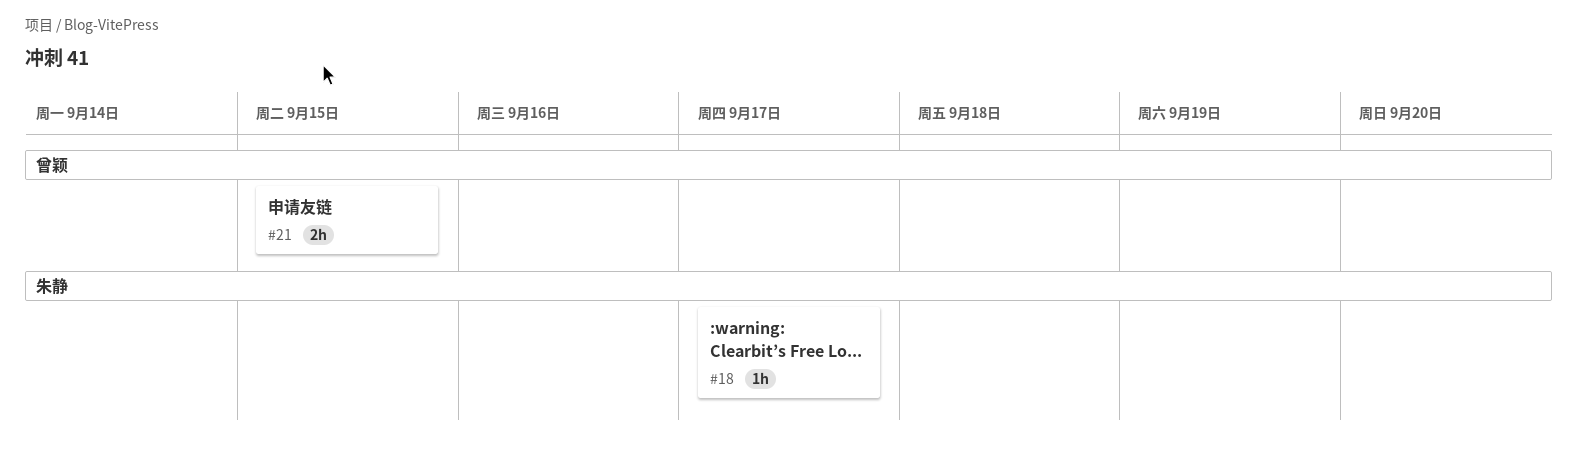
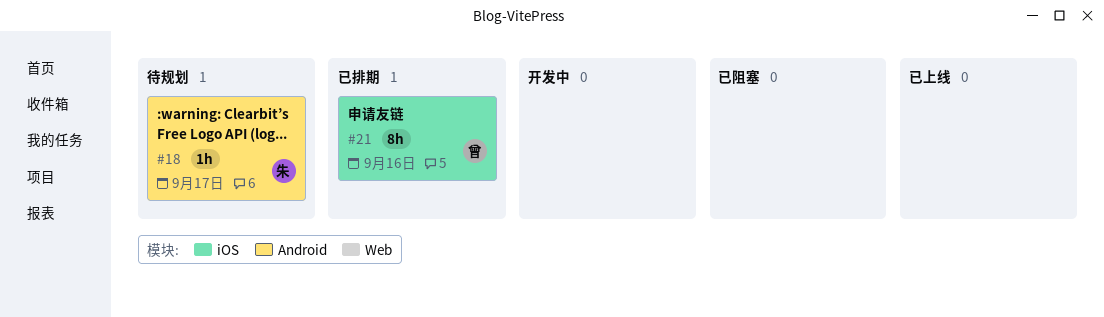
#21, estimate: 2h -> 8h
#21, due: Sep 15 -> Sep 16

